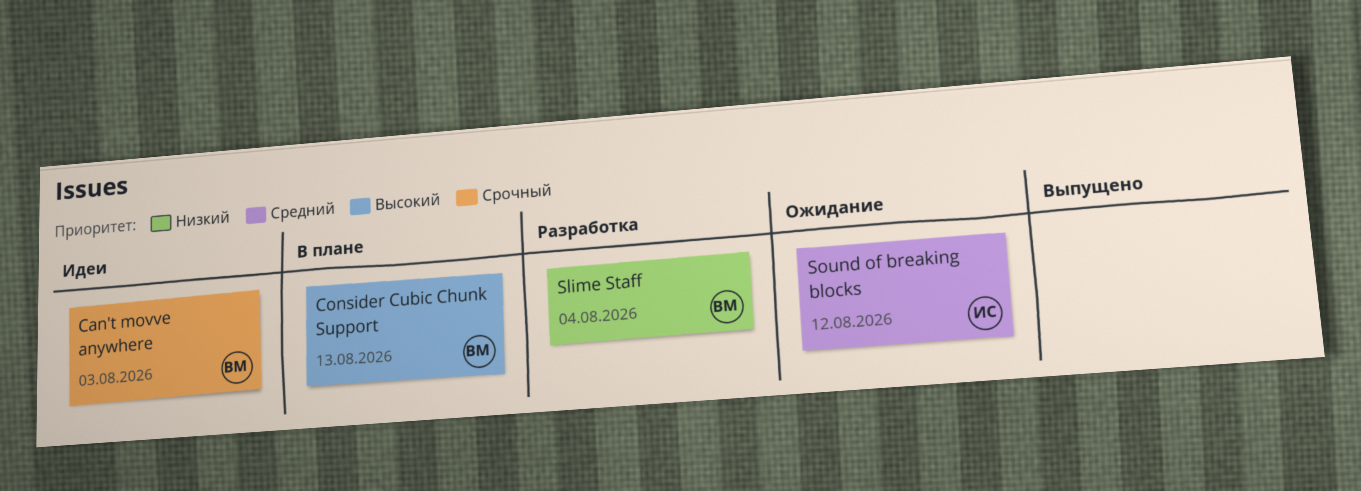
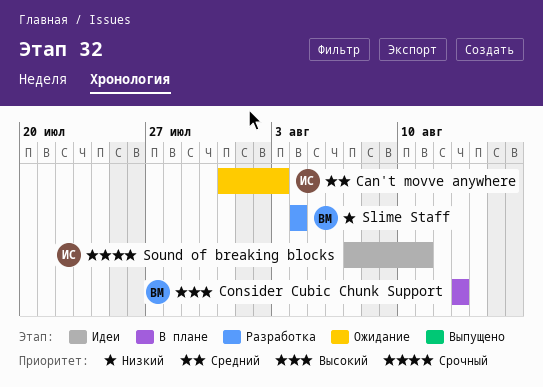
Can't movve anywhere, status: Идеи -> Ожидание
Can't movve anywhere, owner: ВМ -> ИС
Can't movve anywhere, priority: Срочный -> Средний
Sound of breaking blocks, status: Ожидание -> Идеи
Sound of breaking blocks, priority: Средний -> Срочный
Sound of breaking blocks, due: Aug 12 -> Aug 11

